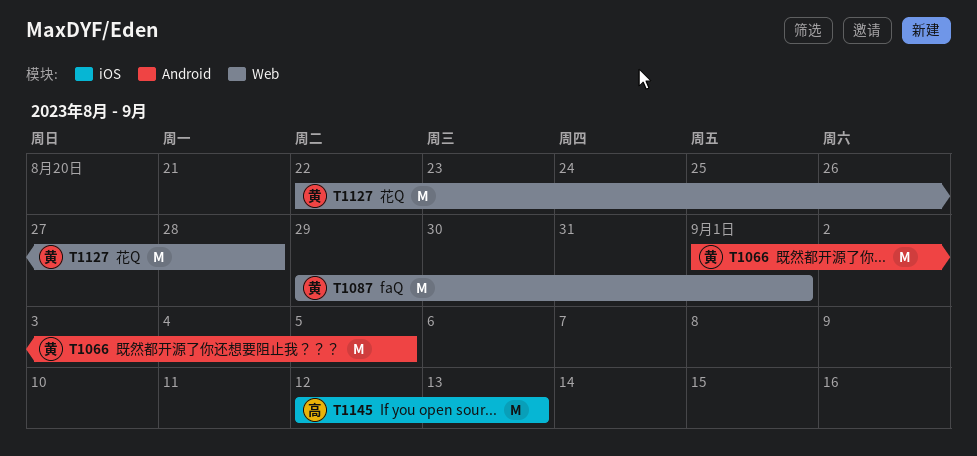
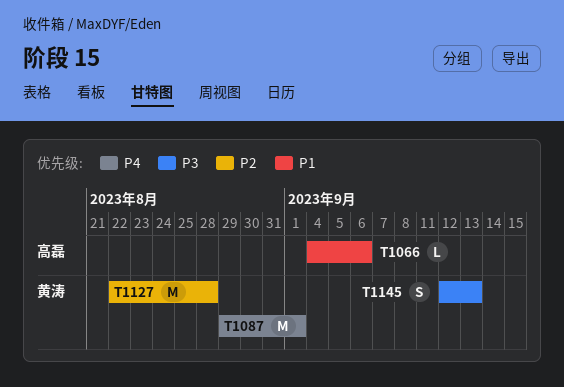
T1066, owner: 黄涛 -> 高磊
T1066, estimate: M -> L
T1066, start: Sep 1 -> Sep 4
T1066, due: Sep 5 -> Sep 6
T1145, owner: 高磊 -> 黄涛
T1145, estimate: M -> S

